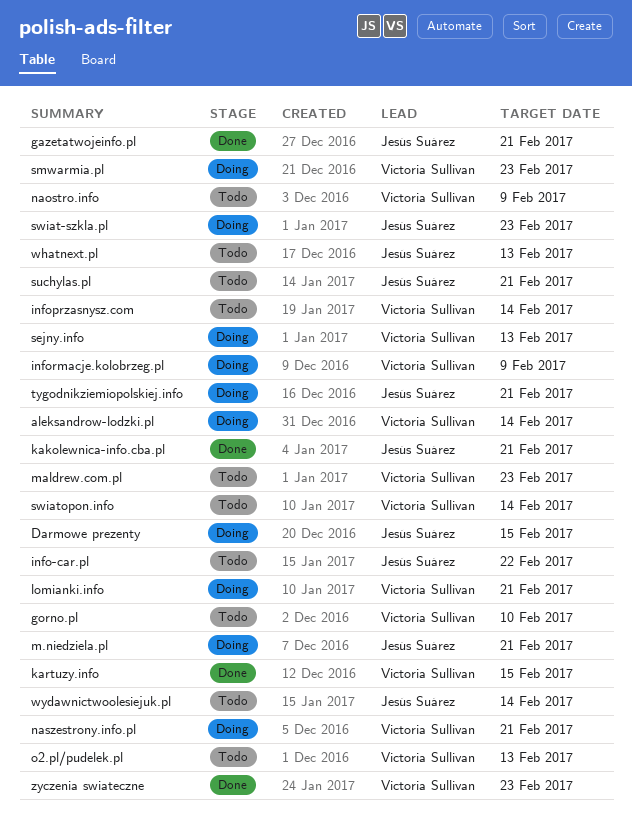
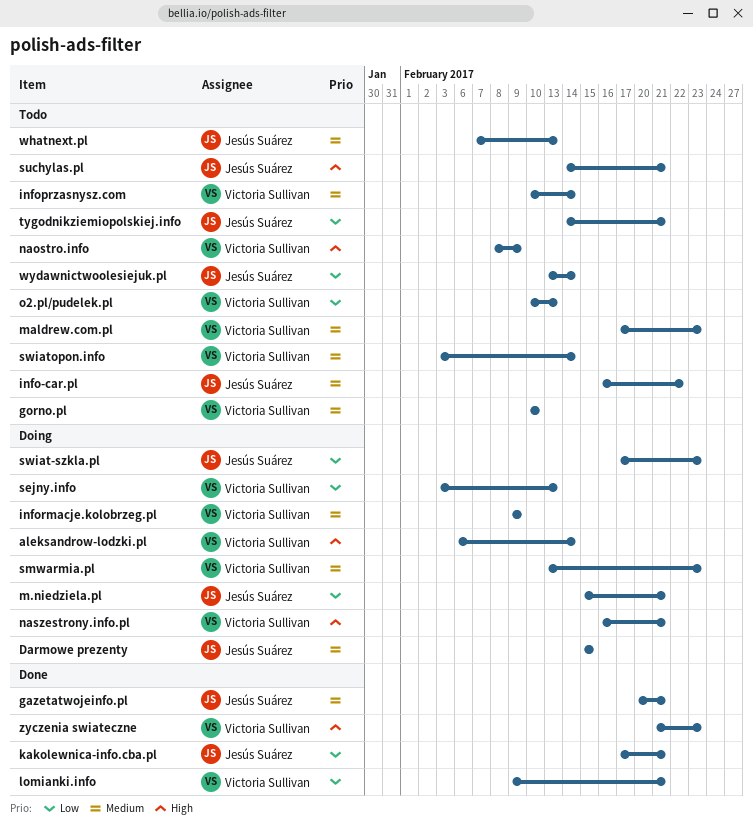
kartuzy.info: present -> none
lomianki.info, status: Doing -> Done
tygodnikziemiopolskiej.info, status: Doing -> Todo

